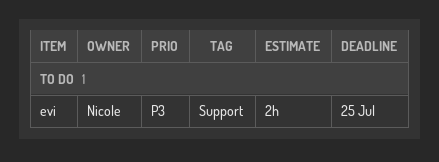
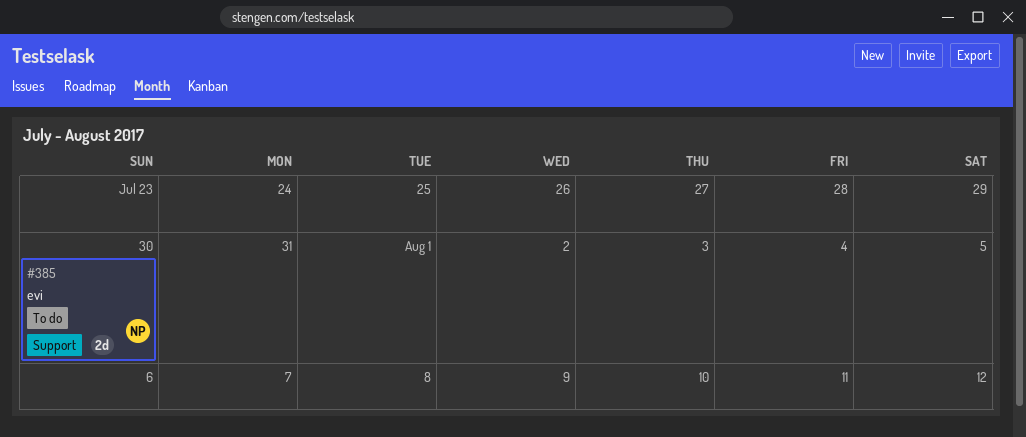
evi, estimate: 2h -> 2d
evi, due: Jul 25 -> Jul 30

